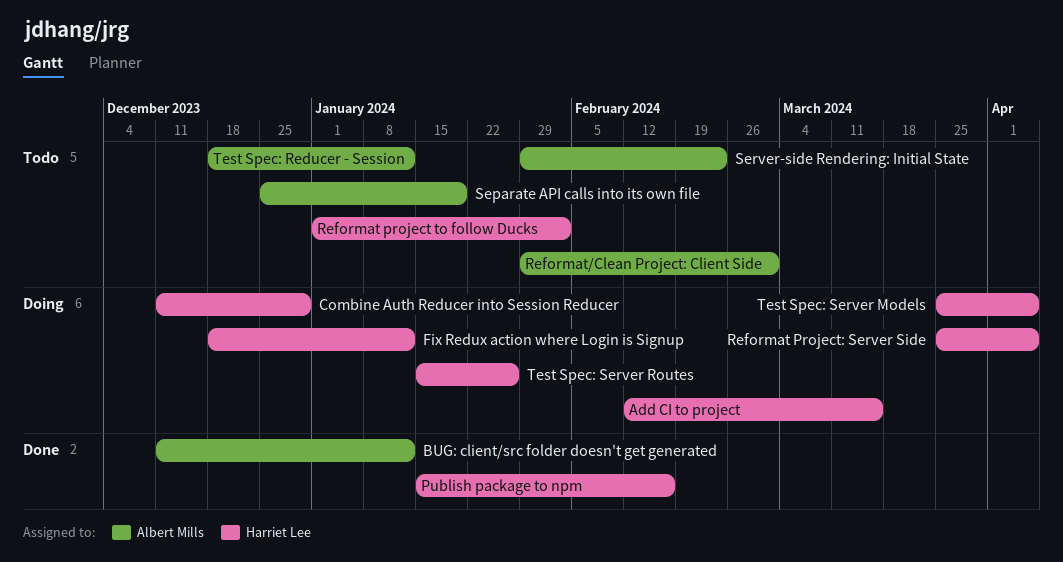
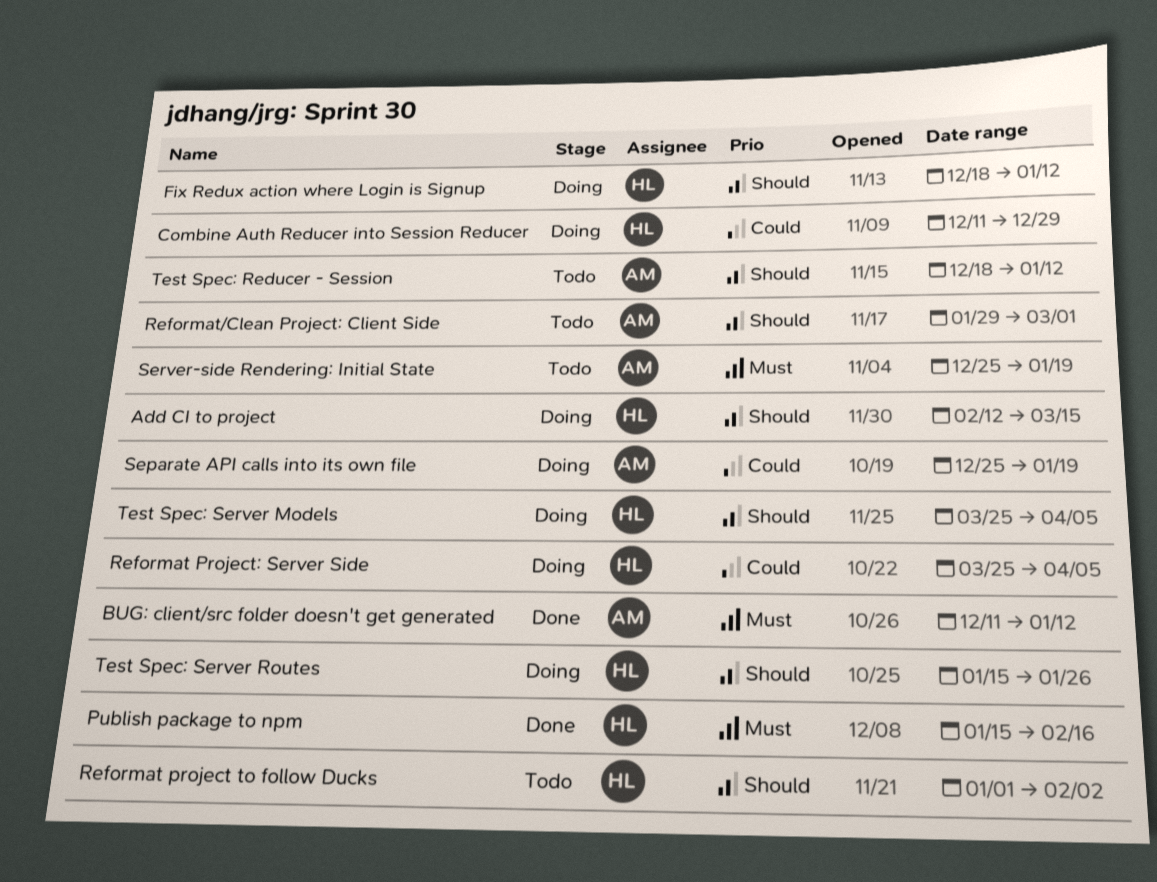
Separate API calls into its own file, status: Todo -> Doing
Server-side Rendering: Initial State, start: Jan 29 -> Dec 25
Server-side Rendering: Initial State, due: Feb 23 -> Jan 19

